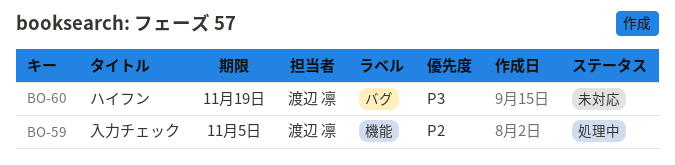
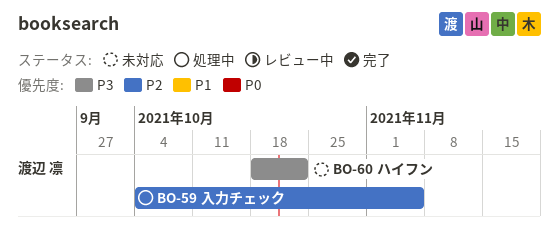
BO-60, due: Nov 19 -> Oct 22

